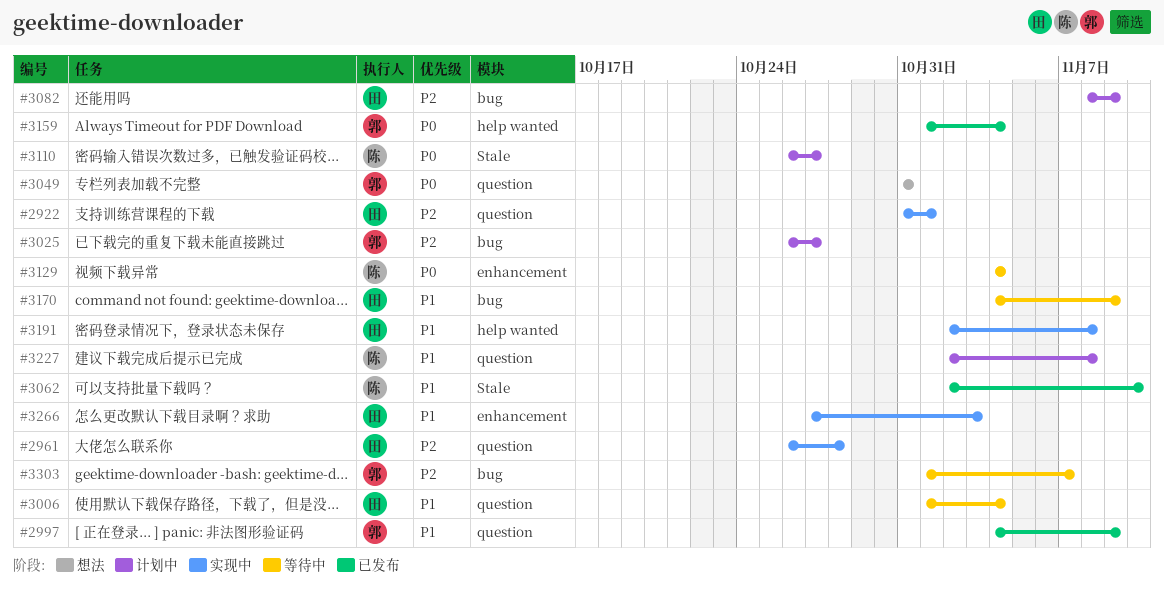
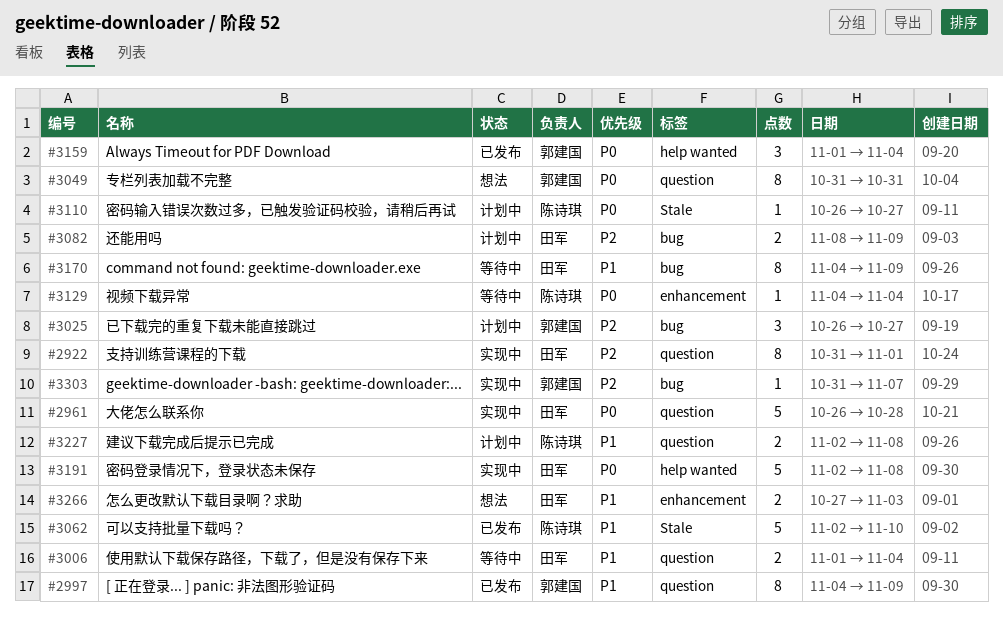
#2961, priority: P2 -> P0
#3191, priority: P1 -> P0
#3266, status: 实现中 -> 想法
#3303, status: 等待中 -> 实现中
#3303, start: Nov 1 -> Oct 31

